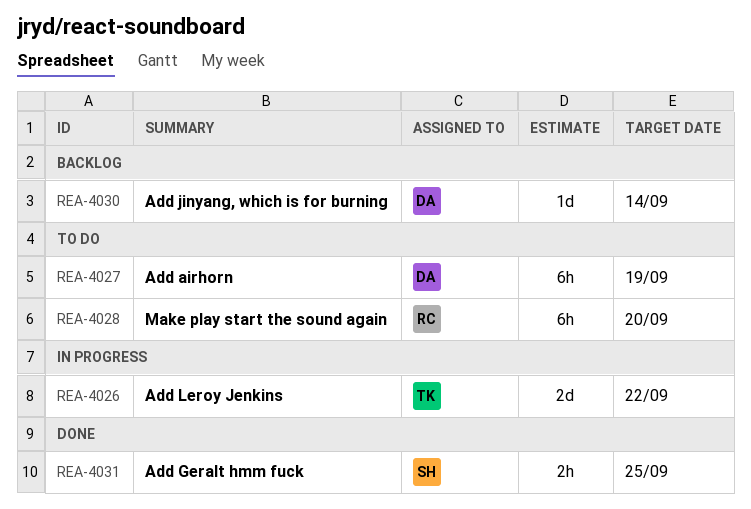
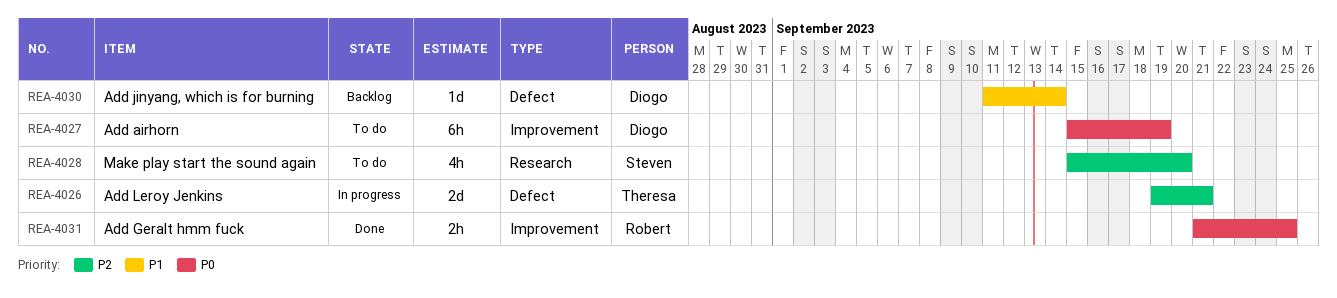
REA-4026, due: Sep 22 -> Sep 21
REA-4028, owner: Robert -> Steven
REA-4028, estimate: 6h -> 4h
REA-4031, owner: Steven -> Robert

